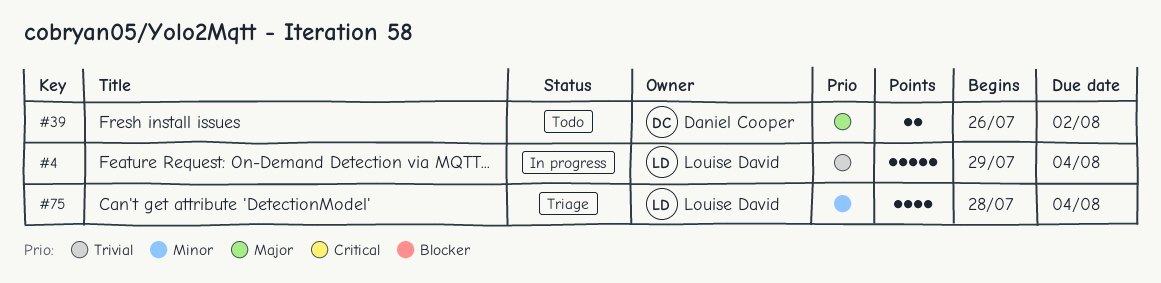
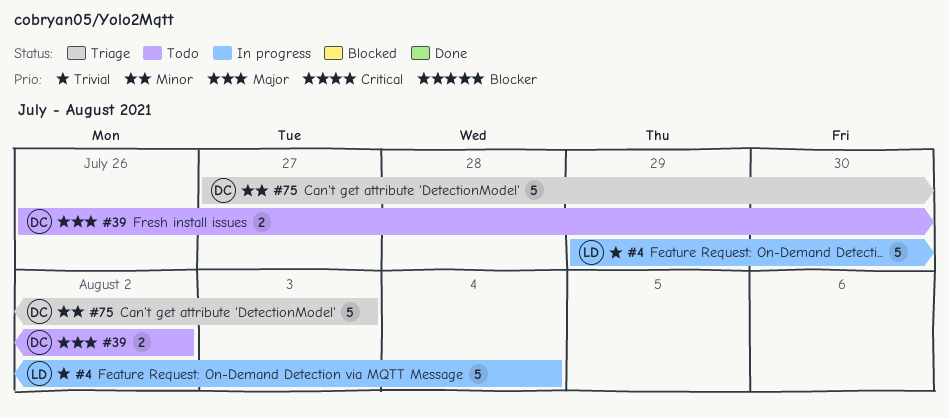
#75, owner: Louise David -> Daniel Cooper
#75, estimate: 4 -> 5
#75, start: Jul 28 -> Jul 27
#75, due: Aug 4 -> Aug 3

